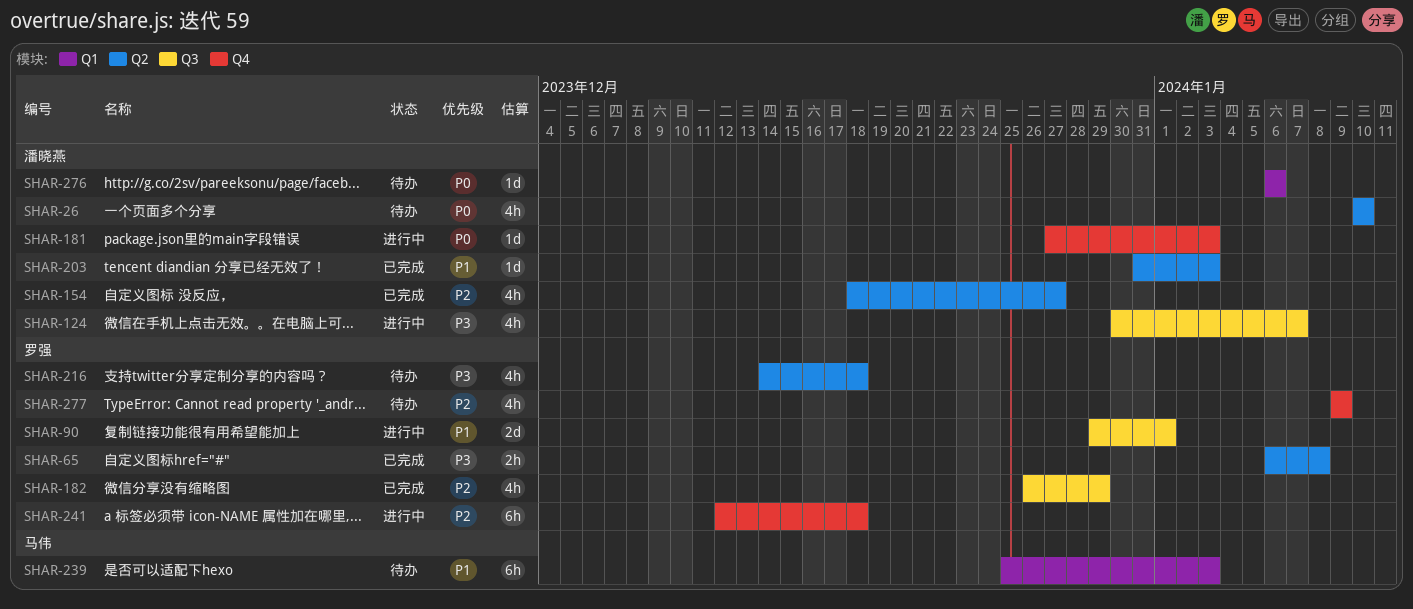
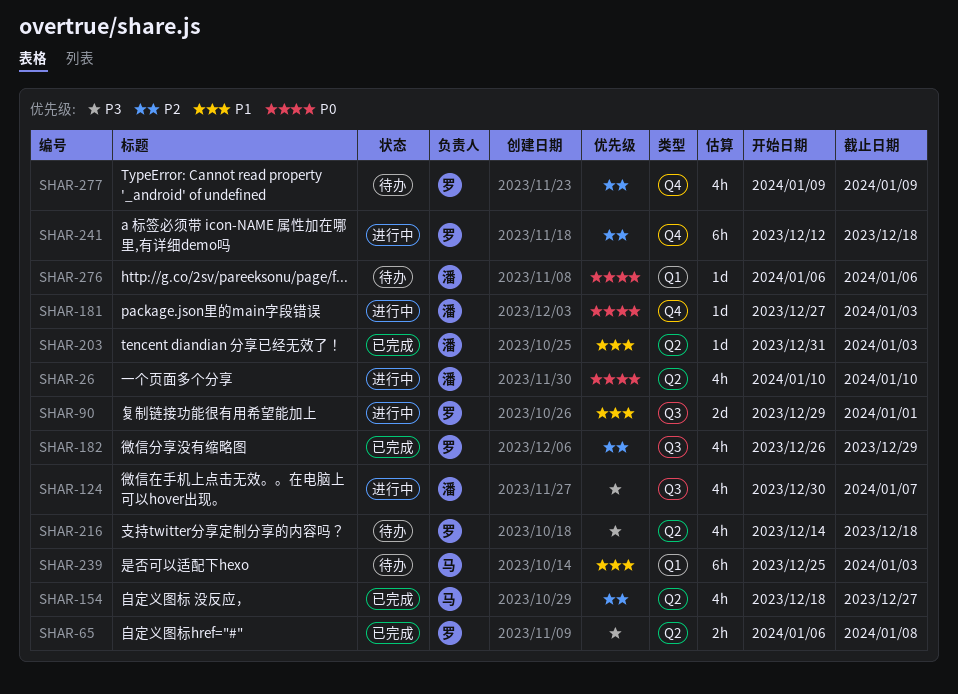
SHAR-26, status: 待办 -> 进行中
SHAR-154, owner: 潘晓燕 -> 马伟

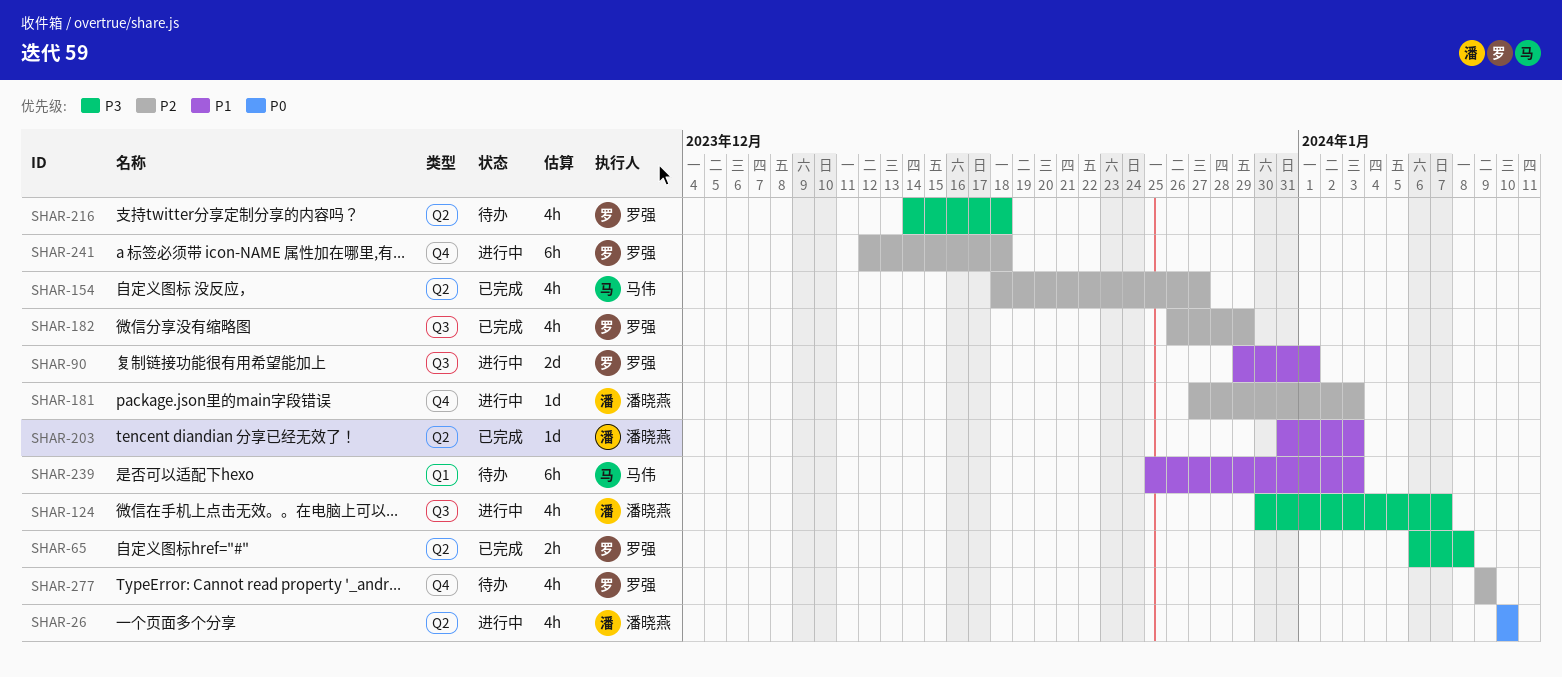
SHAR-181, priority: P0 -> P2
SHAR-276: present -> none

